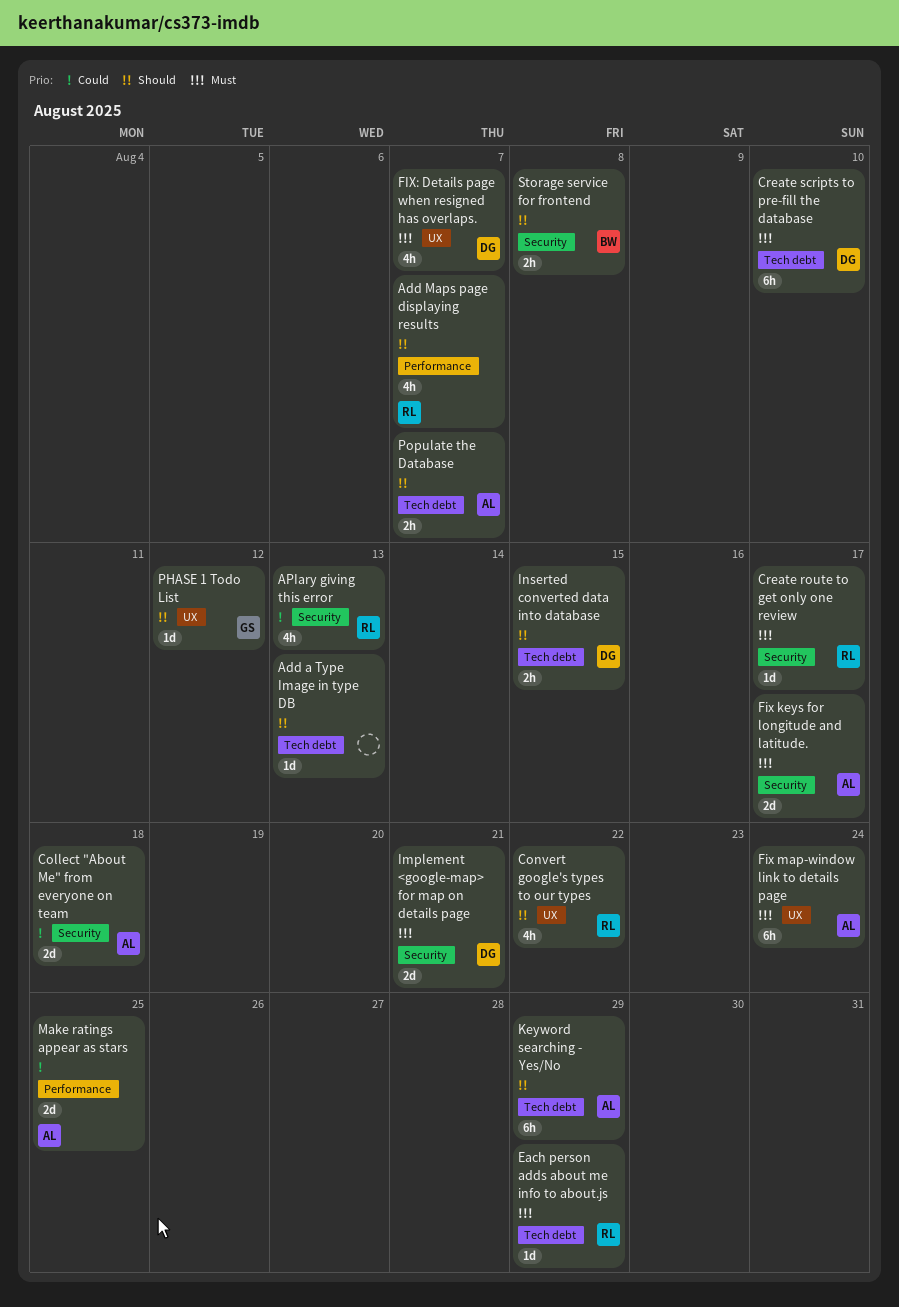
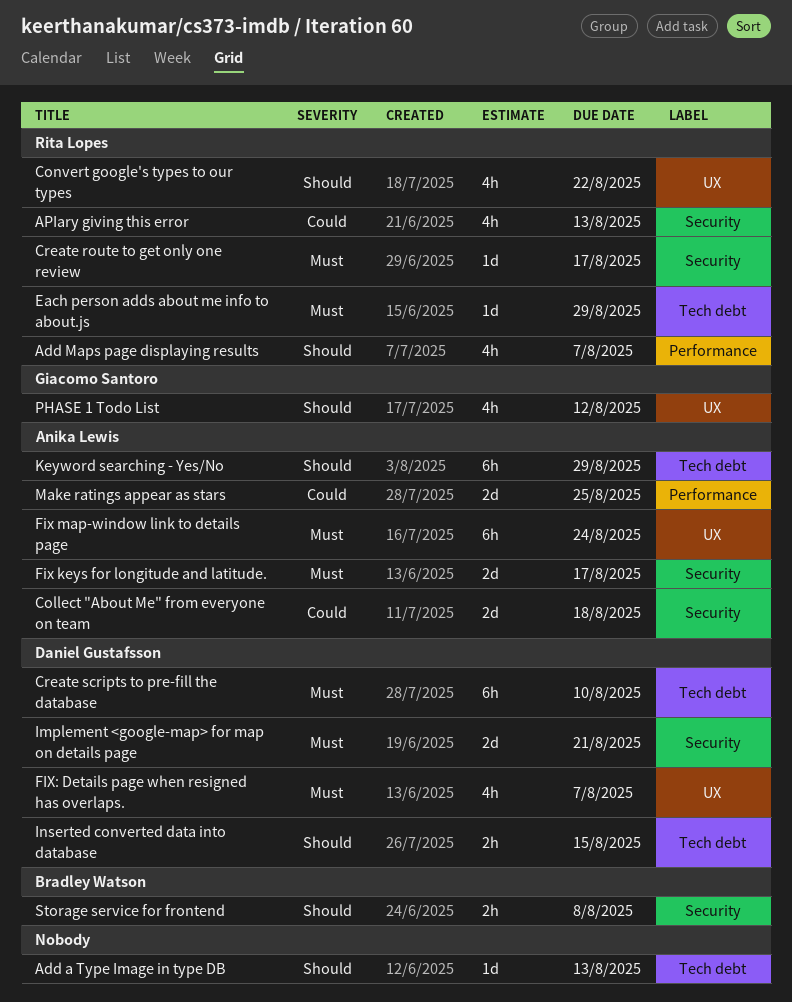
PHASE 1 Todo List, estimate: 1d -> 4h
Populate the Database: present -> none

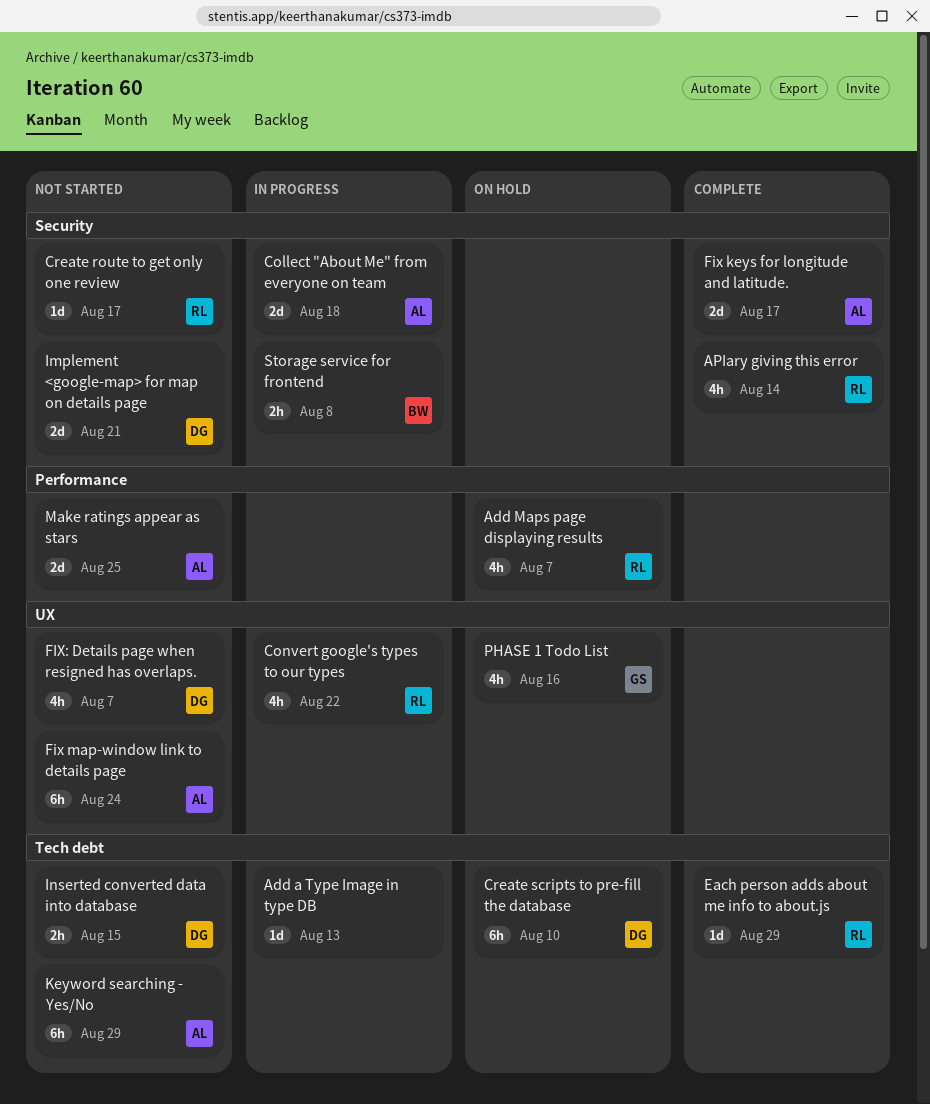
APIary giving this error, due: Aug 13 -> Aug 14
PHASE 1 Todo List, due: Aug 12 -> Aug 16

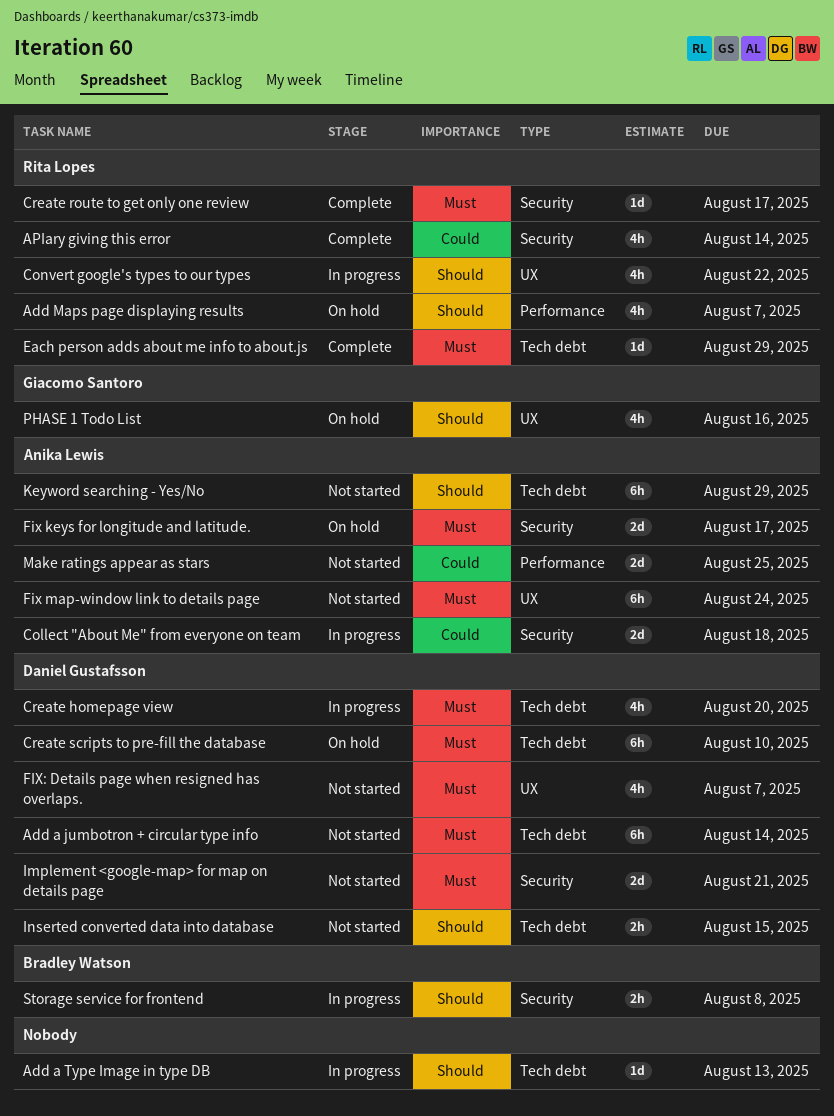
Add a jumbotron + circular type info: none -> present
Create homepage view: none -> present
Create route to get only one review, status: Not started -> Complete
Fix keys for longitude and latitude., status: Complete -> On hold

